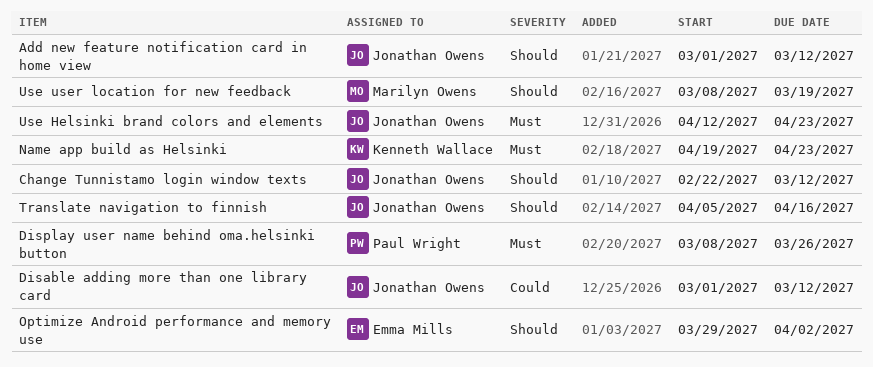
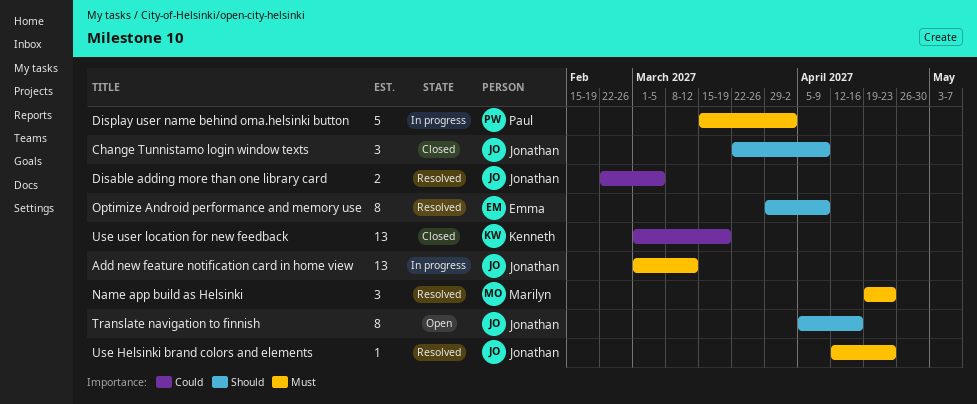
Add new feature notification card in home view, priority: Should -> Must
Change Tunnistamo login window texts, start: Feb 22 -> Mar 22
Change Tunnistamo login window texts, due: Mar 12 -> Apr 9
Disable adding more than one library card, start: Mar 1 -> Feb 22
Disable adding more than one library card, due: Mar 12 -> Mar 5
Display user name behind oma.helsinki button, start: Mar 8 -> Mar 15
Display user name behind oma.helsinki button, due: Mar 26 -> Apr 2
Name app build as Helsinki, owner: Kenneth Wallace -> Marilyn Owens
Optimize Android performance and memory use, due: Apr 2 -> Apr 9
Use user location for new feedback, owner: Marilyn Owens -> Kenneth Wallace
Use user location for new feedback, priority: Should -> Could
Use user location for new feedback, start: Mar 8 -> Mar 1

